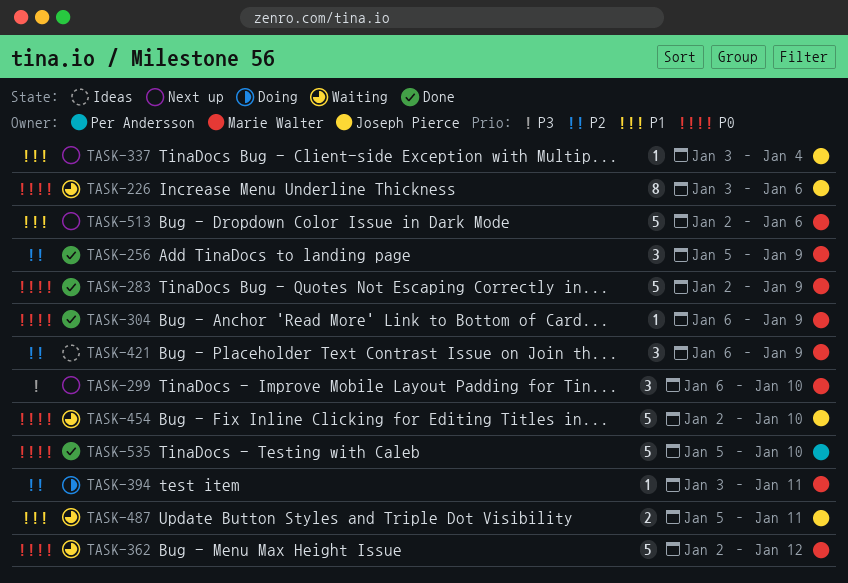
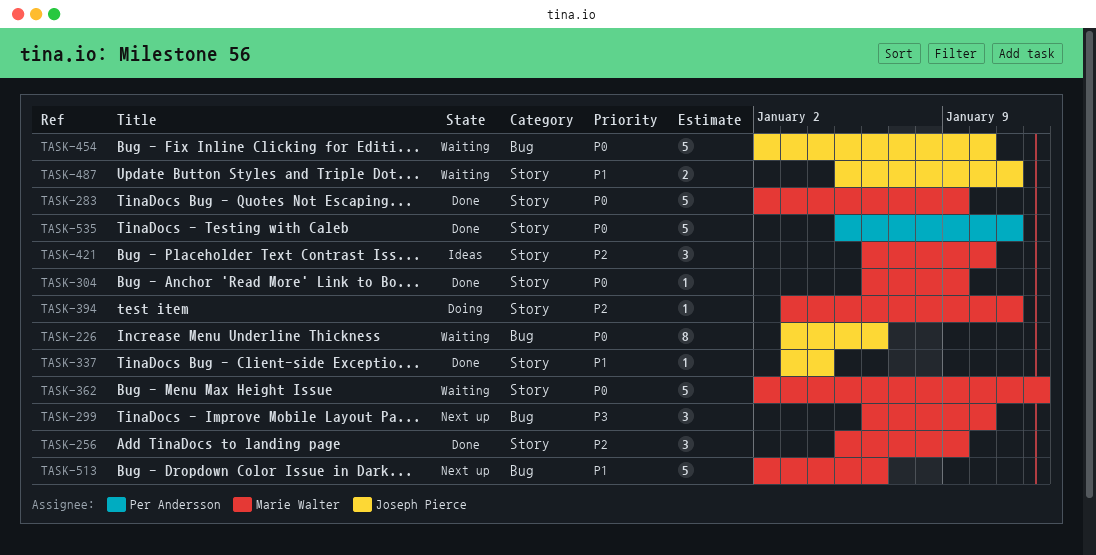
TASK-337, status: Next up -> Done
TASK-421, due: Jan 9 -> Jan 10
TASK-535, due: Jan 10 -> Jan 11

